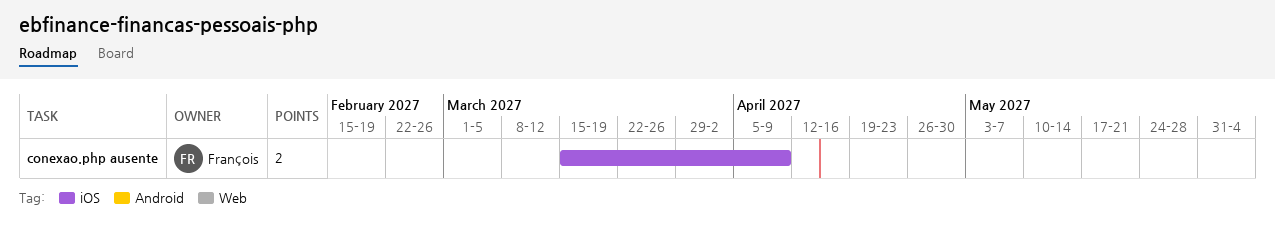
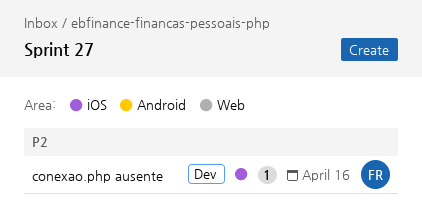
conexao.php ausente, estimate: 2 -> 1
conexao.php ausente, due: Apr 9 -> Apr 16

